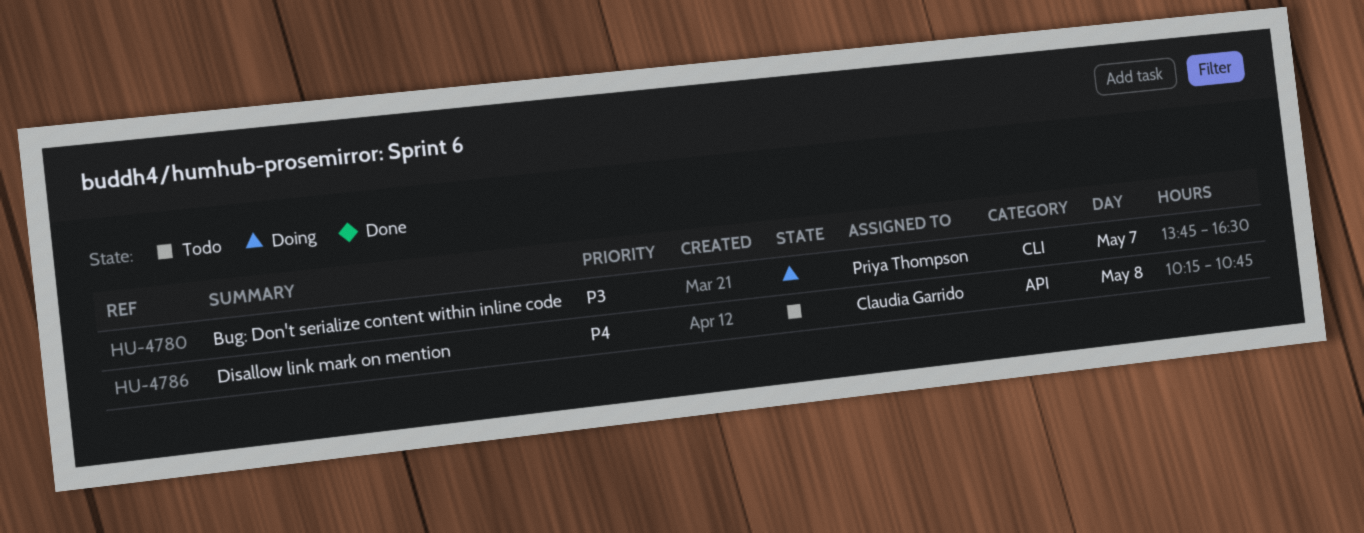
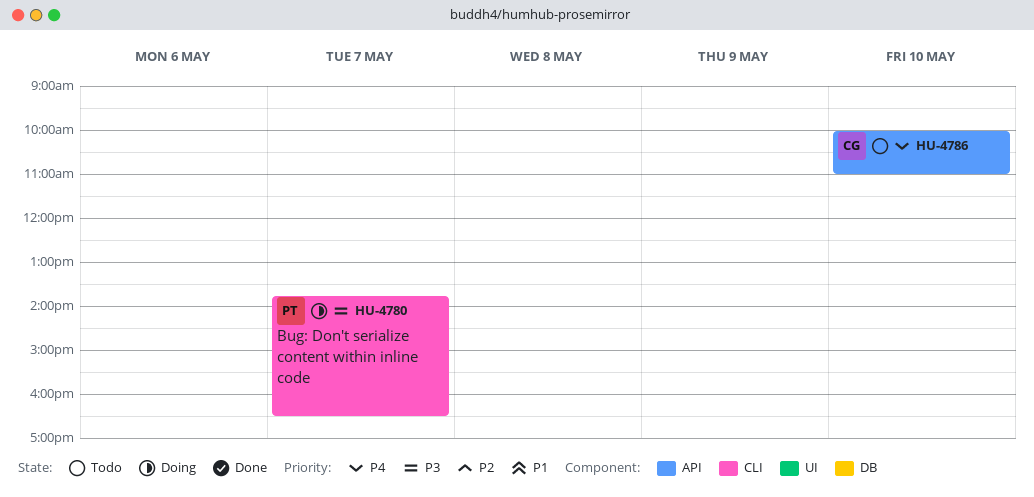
HU-4786, day: May 8 -> May 10
HU-4786, begins: 10:15 -> 10:00
HU-4786, ends: 10:45 -> 11:00

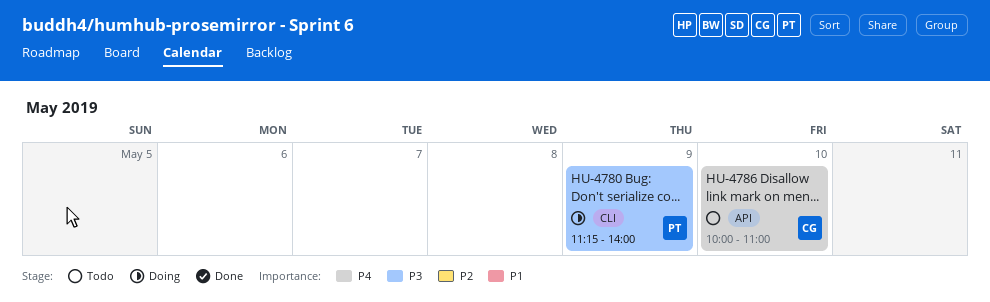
HU-4780, day: May 7 -> May 9
HU-4780, begins: 13:45 -> 11:15
HU-4780, ends: 16:30 -> 14:00

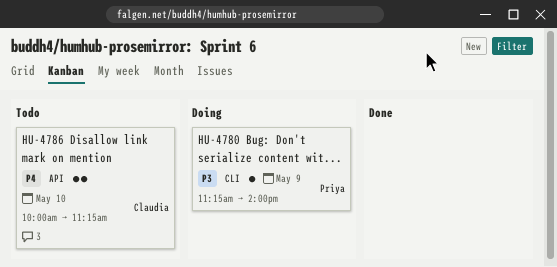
HU-4786, ends: 11:00 -> 11:15

